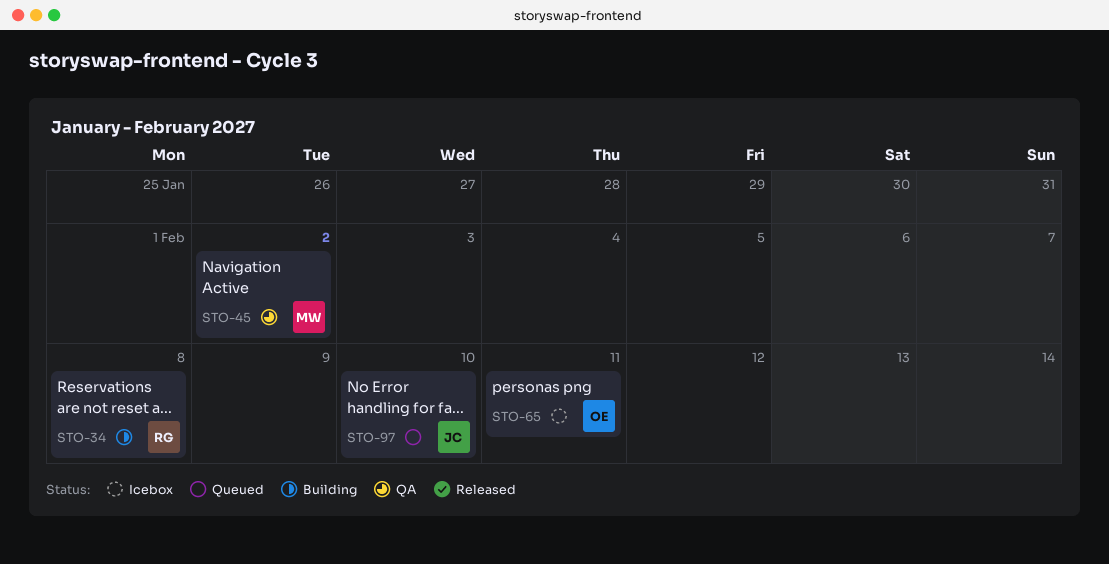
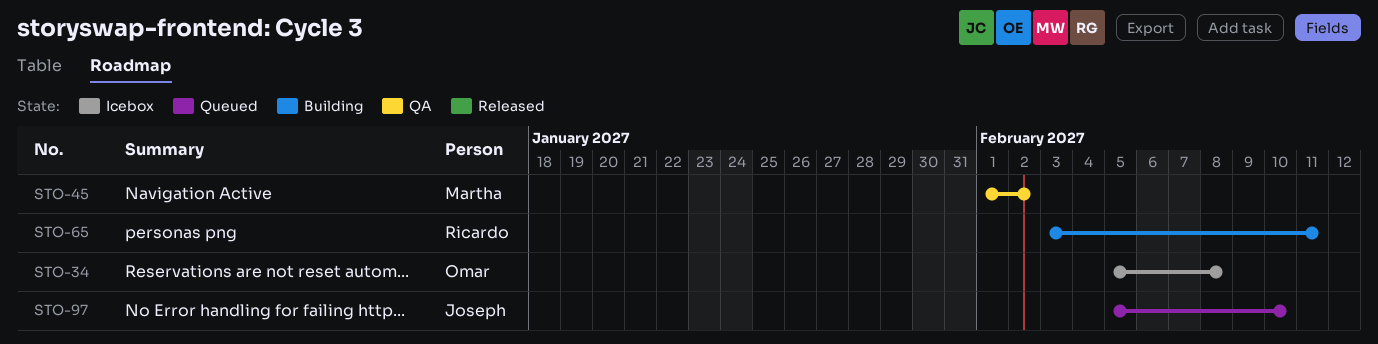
STO-34, status: Building -> Icebox
STO-34, owner: Ricardo -> Omar
STO-65, status: Icebox -> Building
STO-65, owner: Omar -> Ricardo

